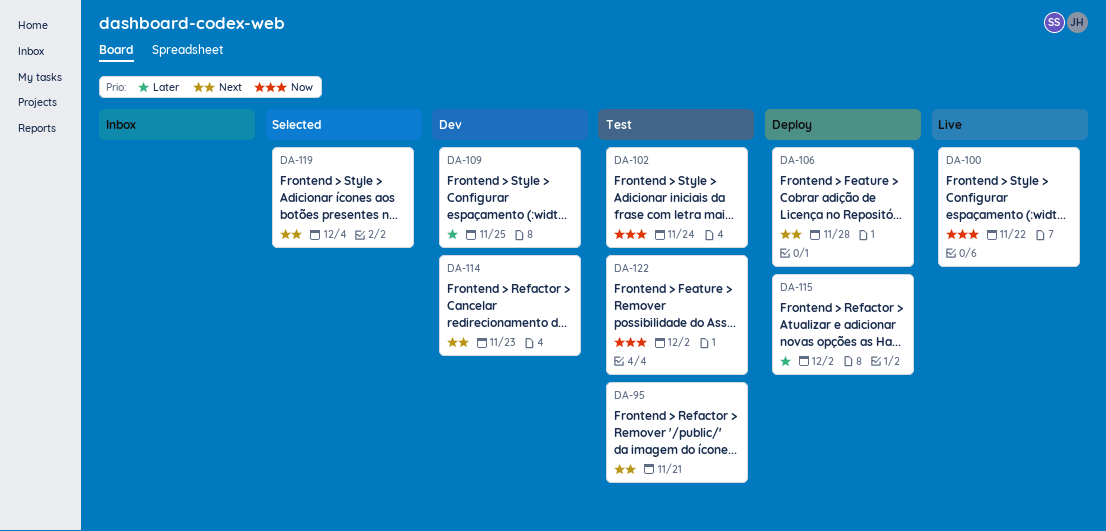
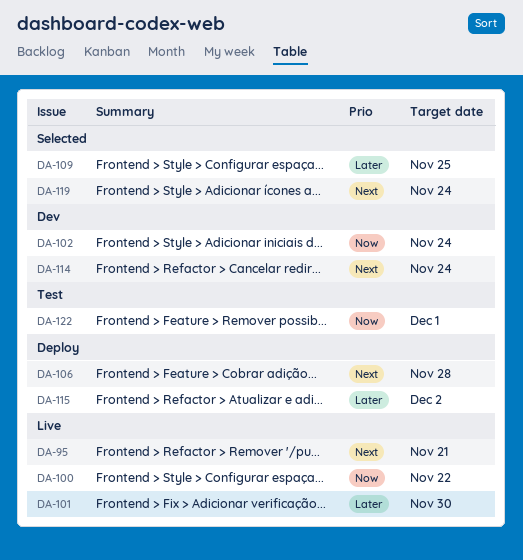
DA-95, status: Test -> Live
DA-101: none -> present
DA-102, status: Test -> Dev
DA-109, status: Dev -> Selected
DA-114, due: Nov 23 -> Nov 24
DA-119, due: Dec 4 -> Nov 24
DA-122, due: Dec 2 -> Dec 1

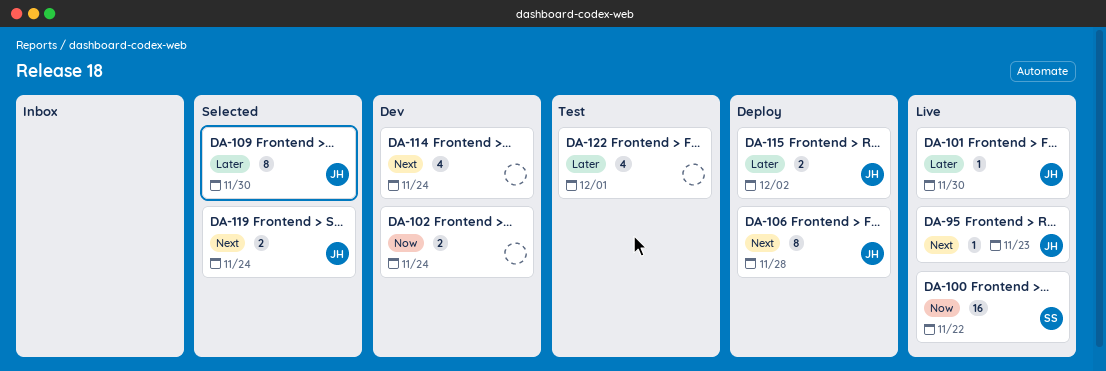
DA-95, due: Nov 21 -> Nov 23
DA-109, due: Nov 25 -> Nov 30
DA-122, priority: Now -> Later

